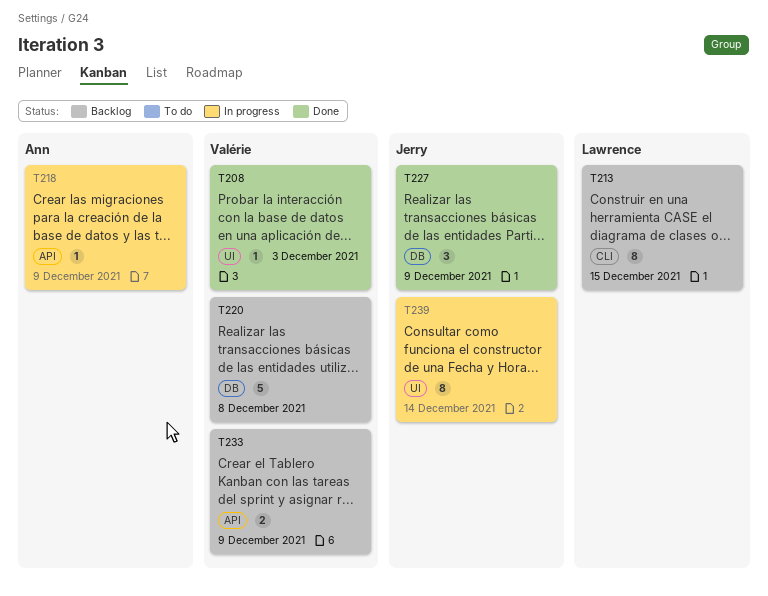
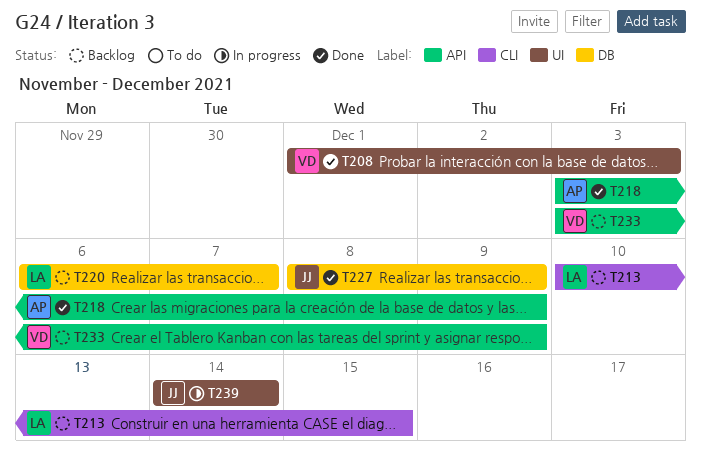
T218, status: In progress -> Done
T220, owner: Valérie -> Lawrence
T220, due: Dec 8 -> Dec 7

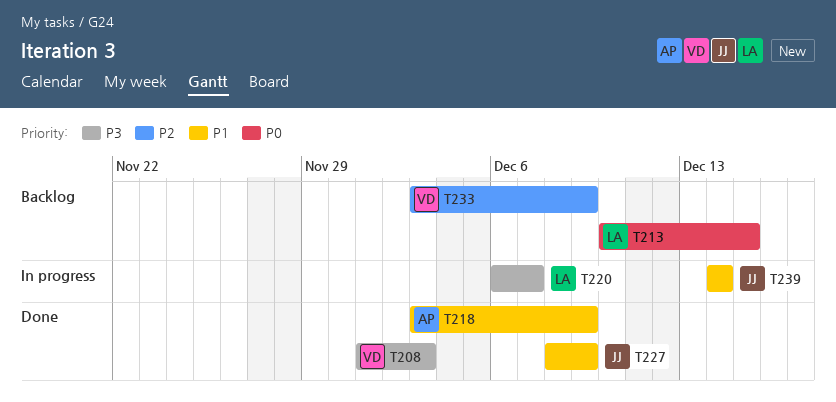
T220, status: Backlog -> In progress

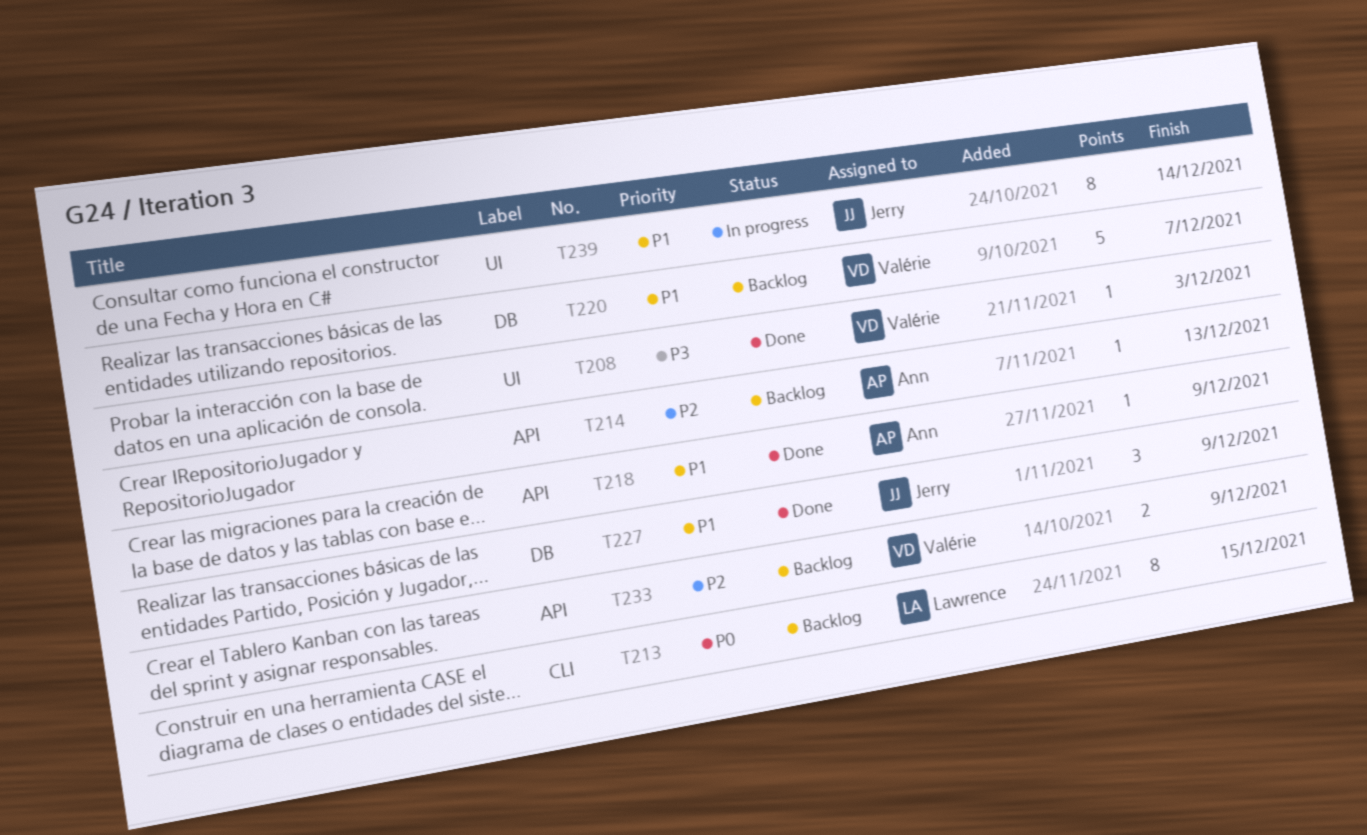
T214: none -> present
T220, status: In progress -> Backlog
T220, owner: Lawrence -> Valérie
T220, priority: P3 -> P1

